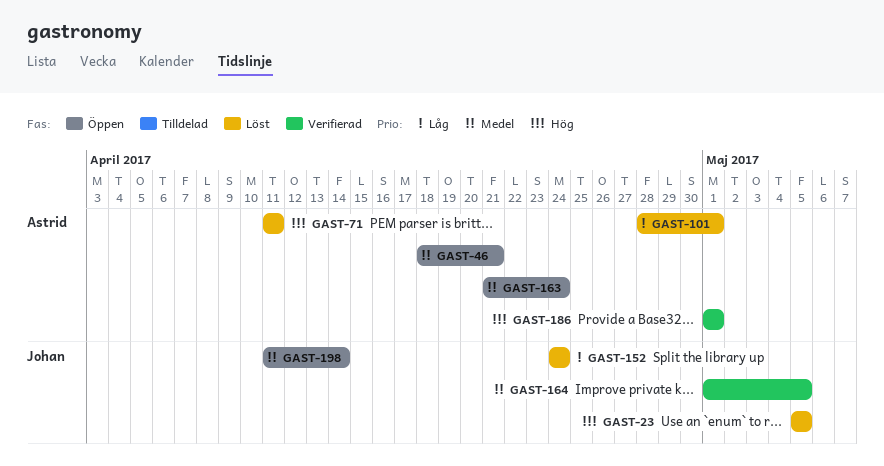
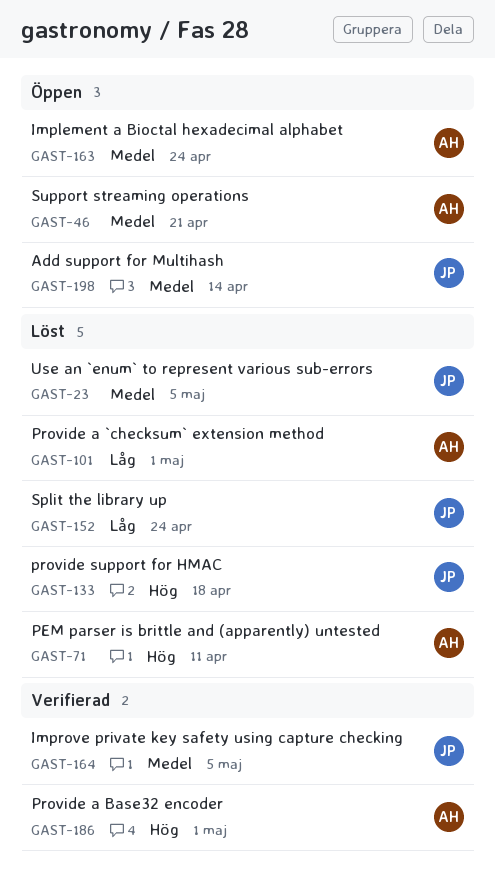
GAST-23, priority: Hög -> Medel
GAST-133: none -> present

